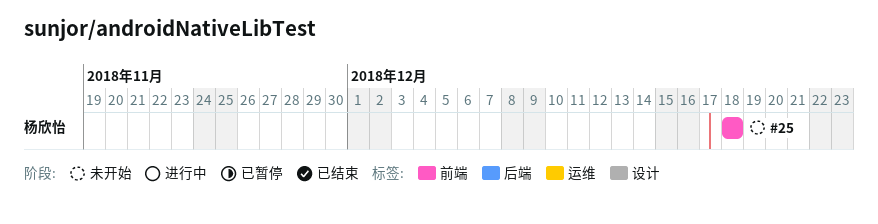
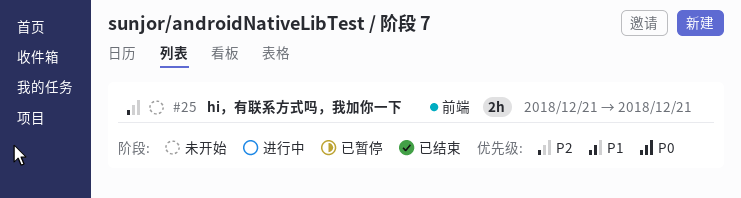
#25, start: Dec 18 -> Dec 21
#25, due: Dec 18 -> Dec 21

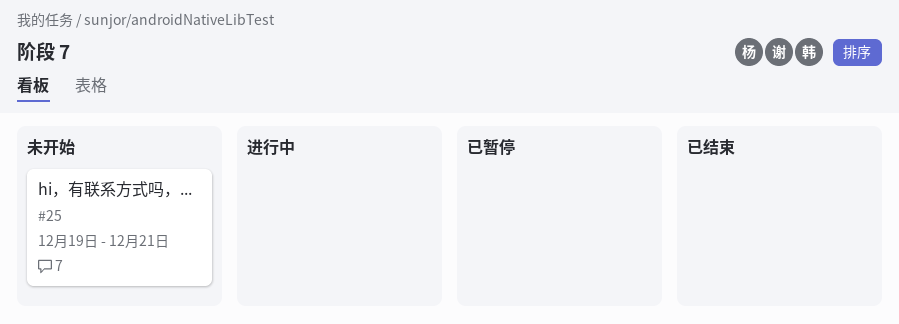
#25, start: Dec 21 -> Dec 19

